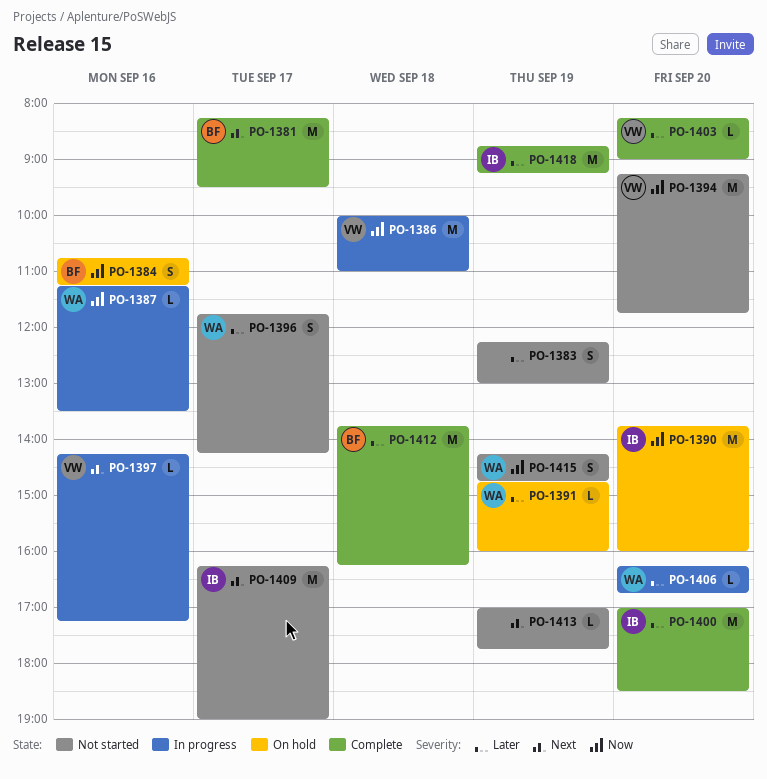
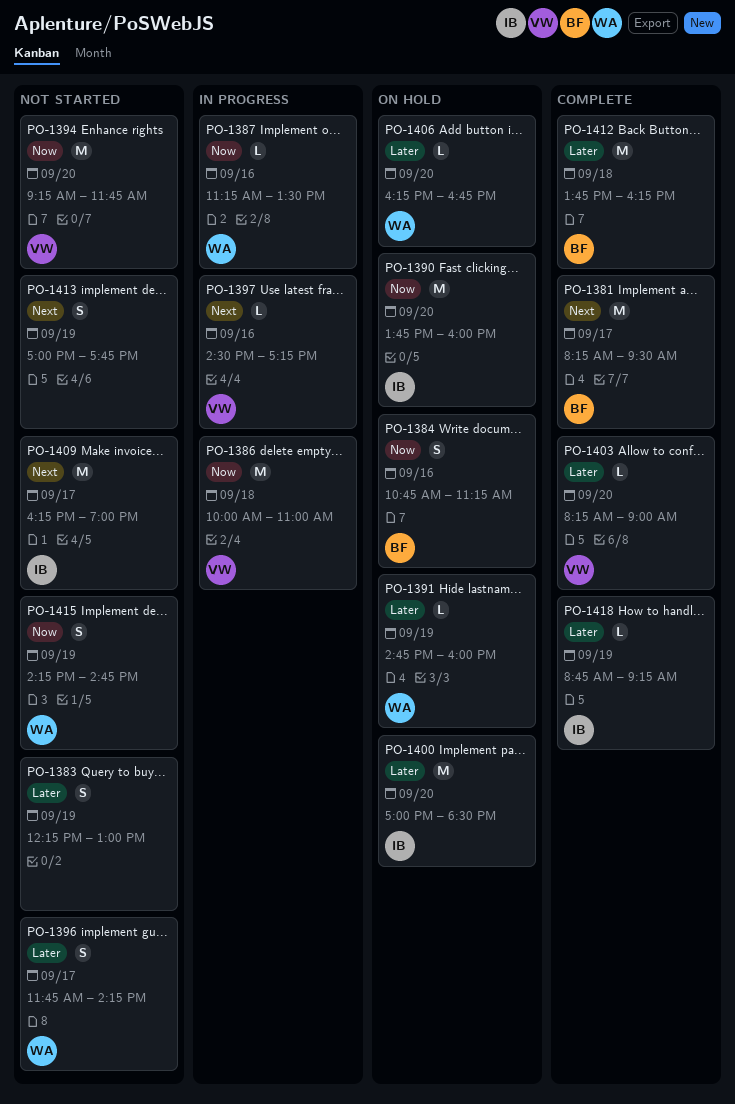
PO-1397, begins: 14:15 -> 14:30
PO-1400, status: Complete -> On hold
PO-1406, status: In progress -> On hold
PO-1413, estimate: L -> S
PO-1418, estimate: M -> L

